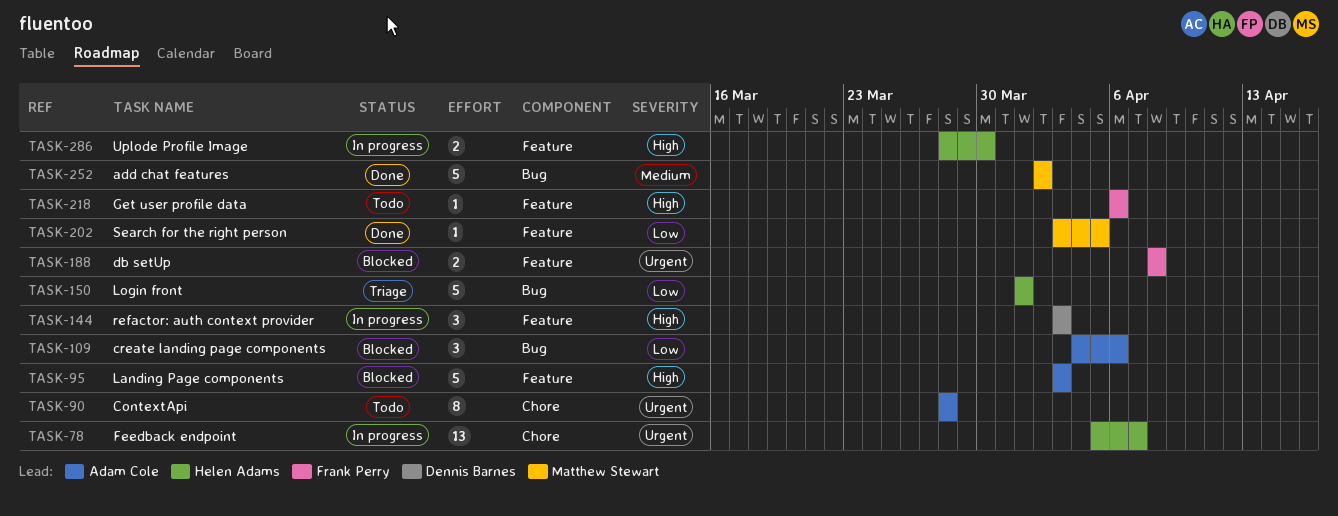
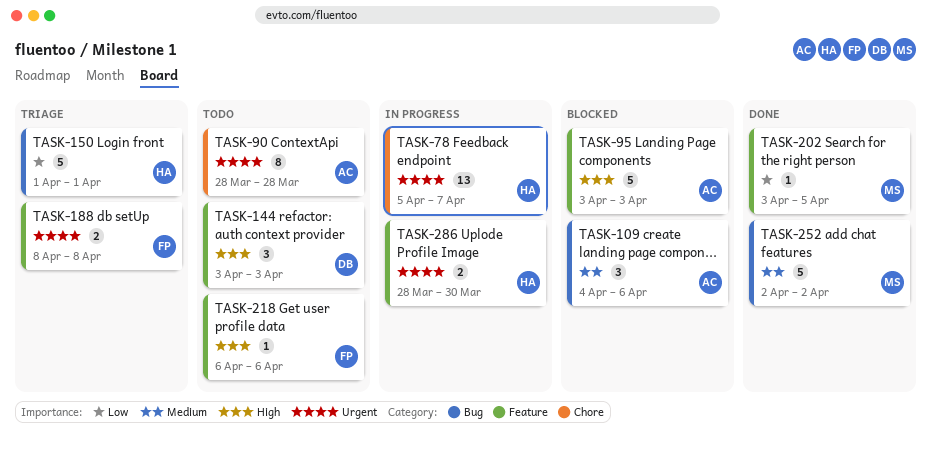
TASK-109, priority: Low -> Medium
TASK-144, status: In progress -> Todo
TASK-188, status: Blocked -> Triage
TASK-286, priority: High -> Urgent

